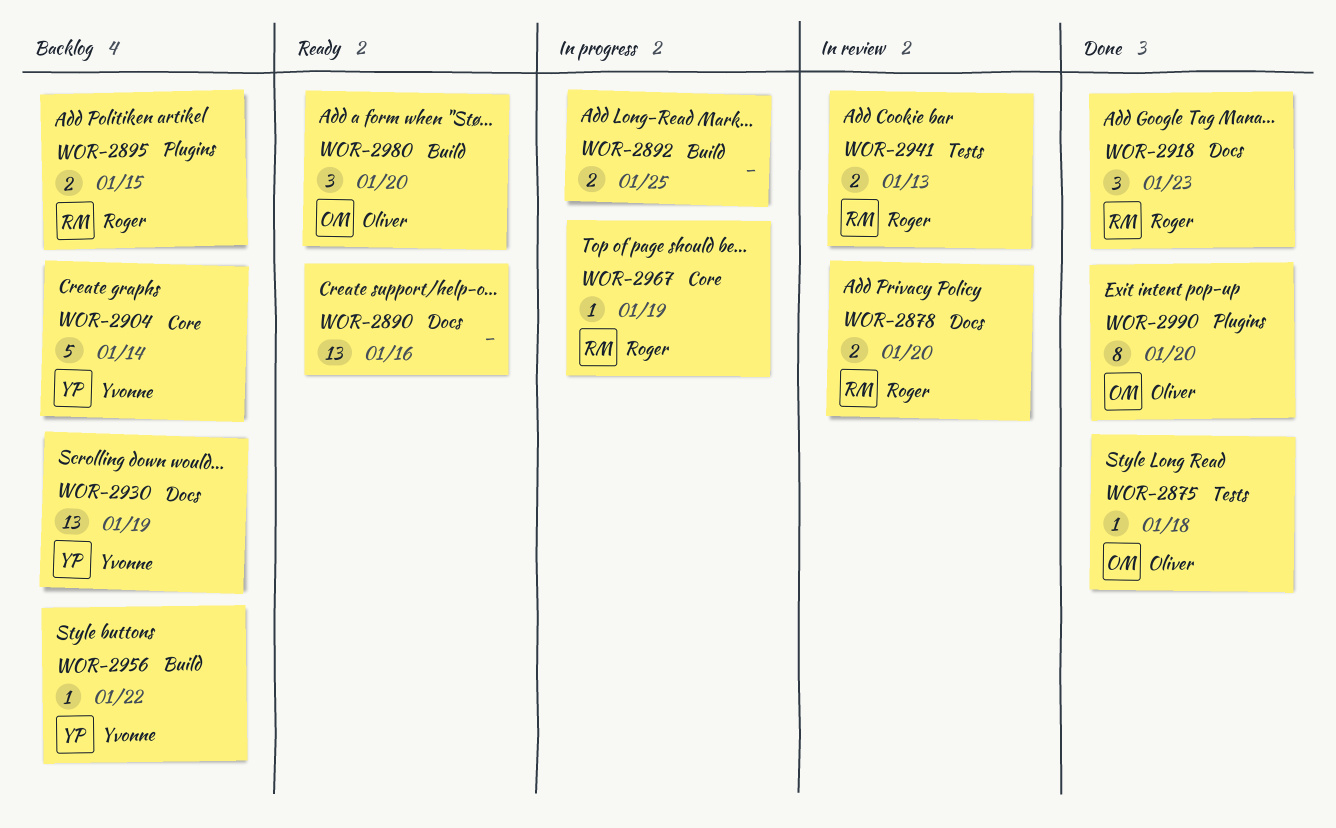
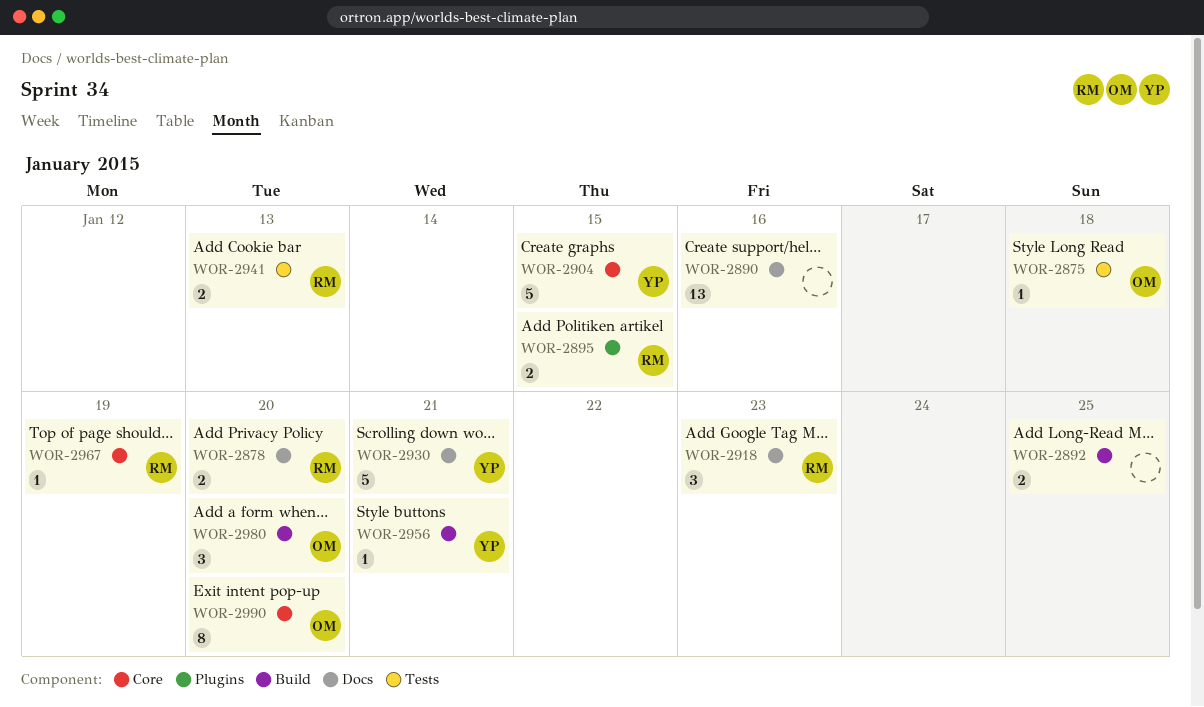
WOR-2904, due: Jan 14 -> Jan 15
WOR-2930, estimate: 13 -> 5
WOR-2930, due: Jan 19 -> Jan 21
WOR-2956, due: Jan 22 -> Jan 21
WOR-2990, label: Plugins -> Core

